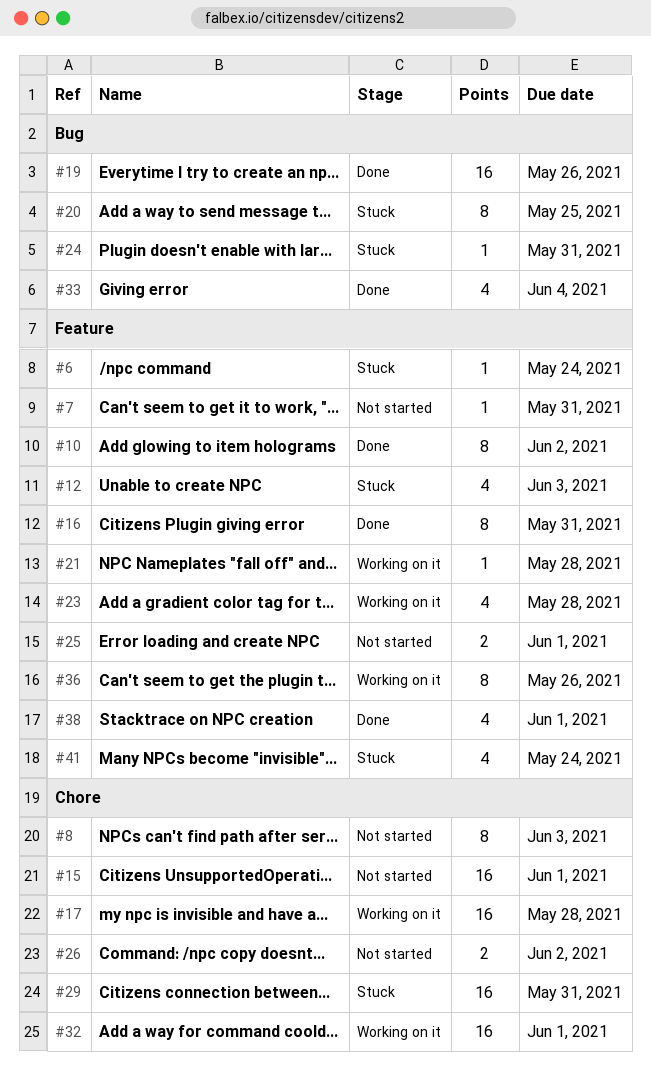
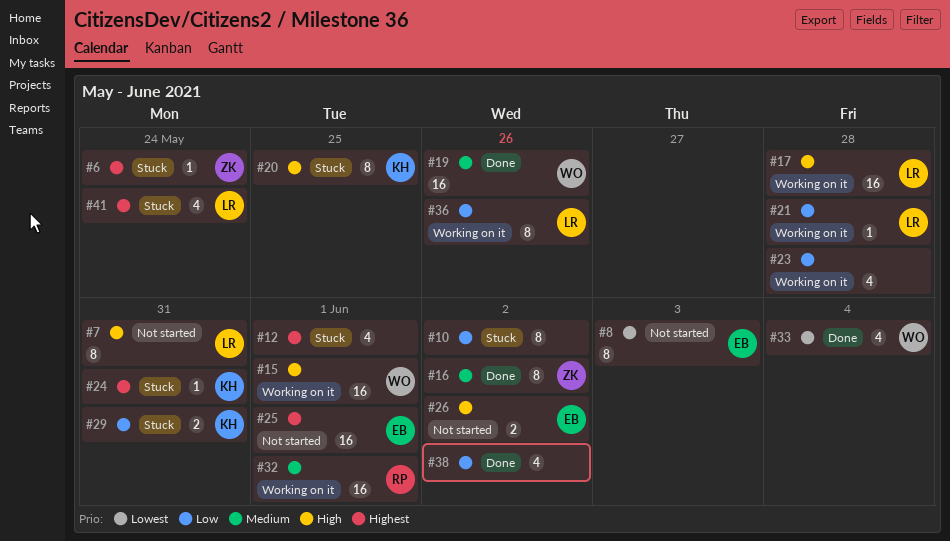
#7, estimate: 1 -> 8
#10, status: Done -> Stuck
#12, due: Jun 3 -> Jun 1
#15, status: Not started -> Working on it
#16, due: May 31 -> Jun 2
#25, estimate: 2 -> 16
#29, estimate: 16 -> 2
#38, due: Jun 1 -> Jun 2

